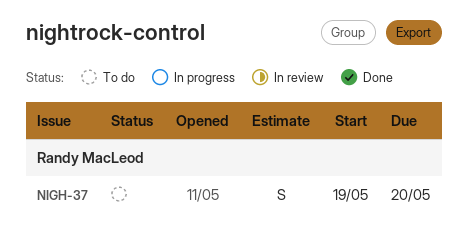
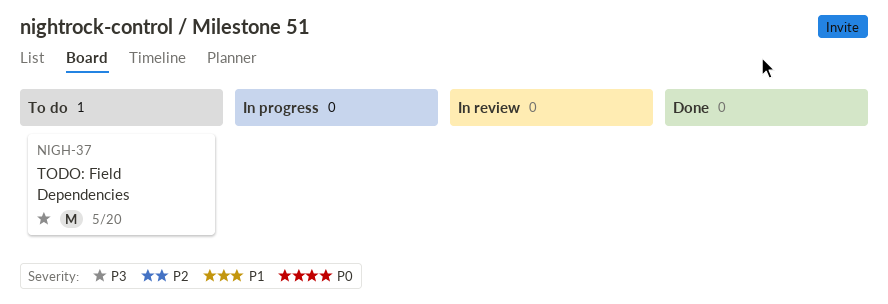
NIGH-37, estimate: S -> M

